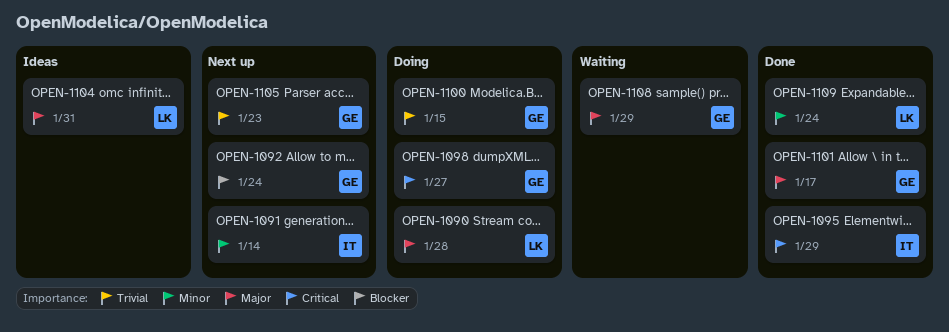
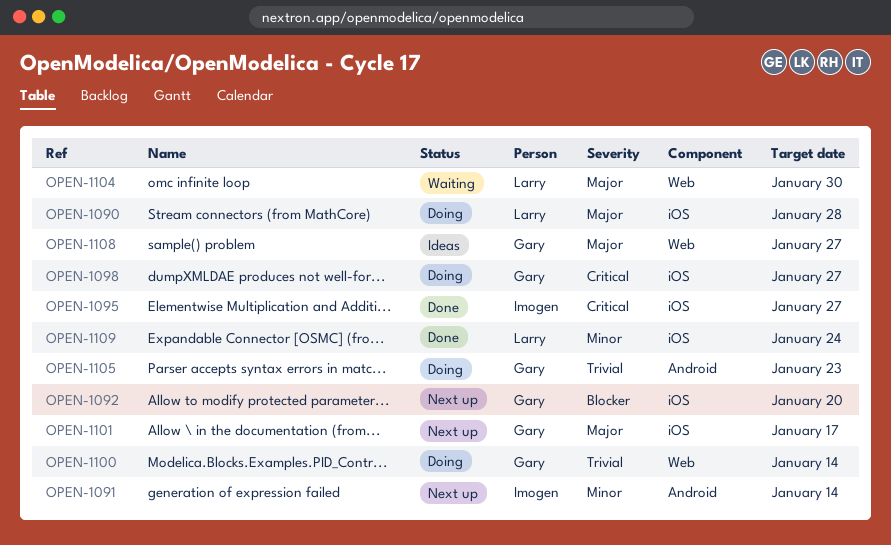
OPEN-1092, due: Jan 24 -> Jan 20
OPEN-1095, due: Jan 29 -> Jan 27
OPEN-1100, due: Jan 15 -> Jan 14
OPEN-1101, status: Done -> Next up
OPEN-1104, status: Ideas -> Waiting
OPEN-1104, due: Jan 31 -> Jan 30
OPEN-1105, status: Next up -> Doing
OPEN-1108, status: Waiting -> Ideas
OPEN-1108, due: Jan 29 -> Jan 27

